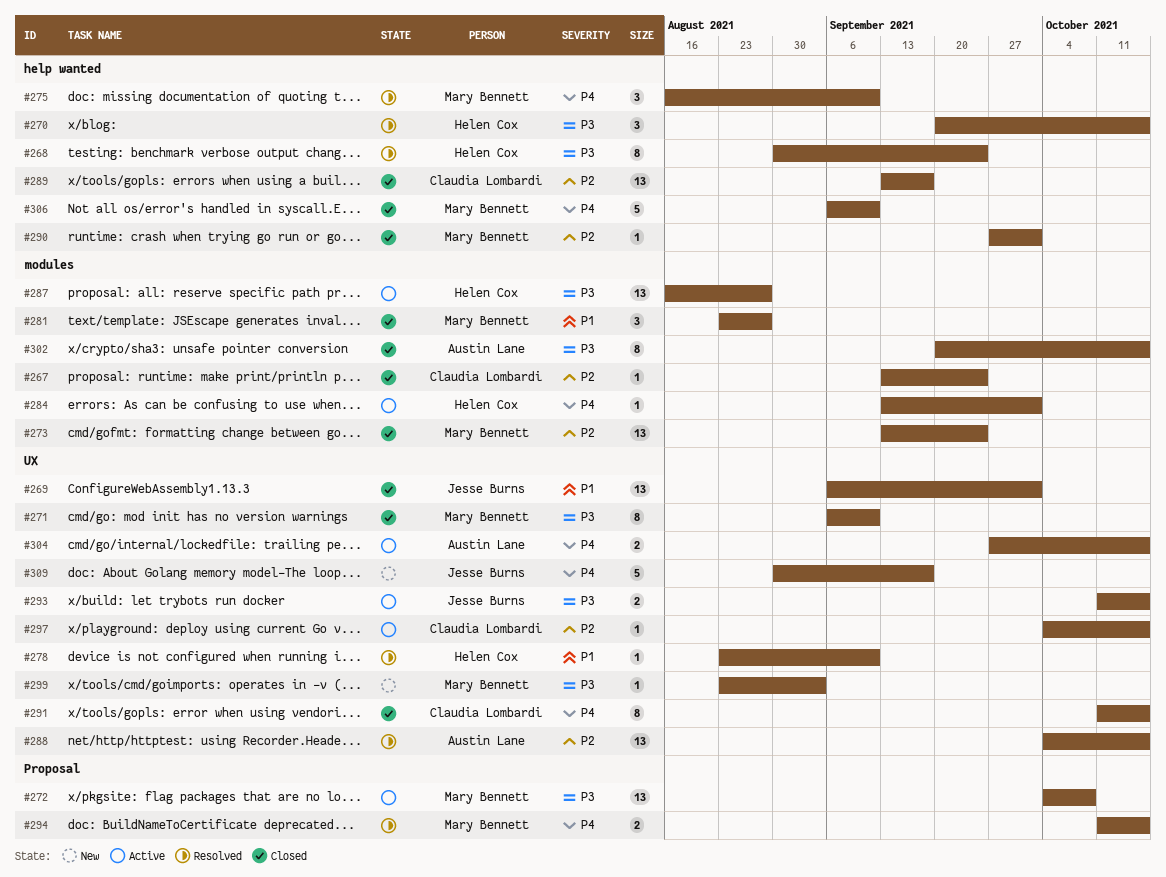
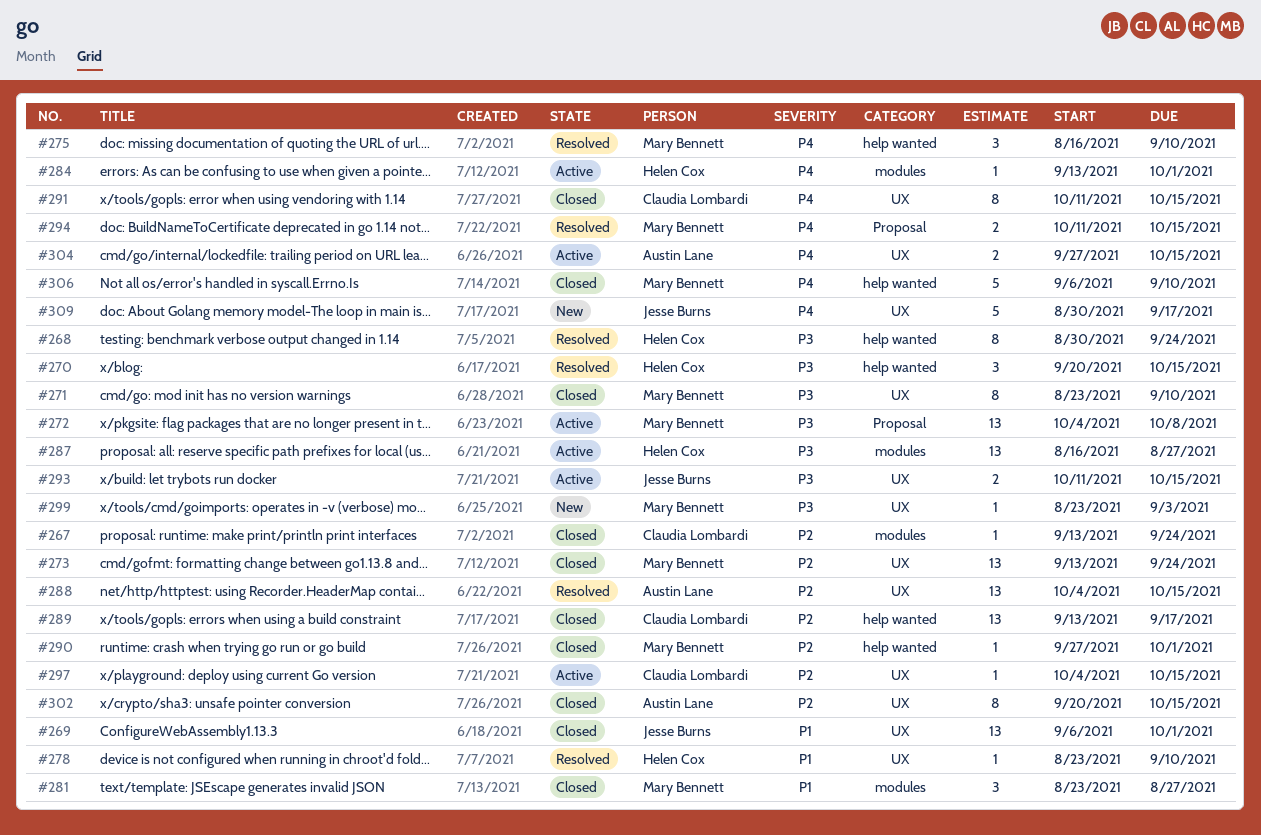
#271, start: Sep 6 -> Aug 23
#273, label: modules -> UX
#302, priority: P3 -> P2
#302, label: modules -> UX

